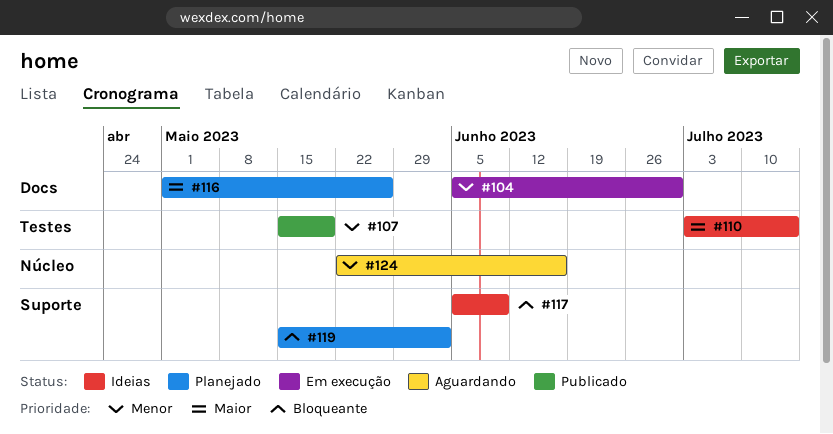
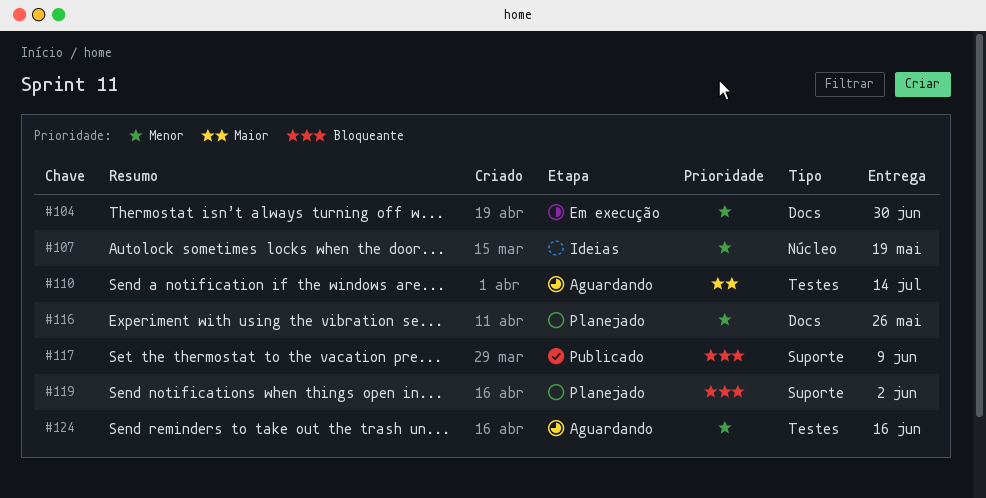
#107, status: Publicado -> Ideias
#107, label: Testes -> Núcleo
#110, status: Ideias -> Aguardando
#116, priority: Maior -> Menor
#117, status: Ideias -> Publicado
#124, label: Núcleo -> Testes

